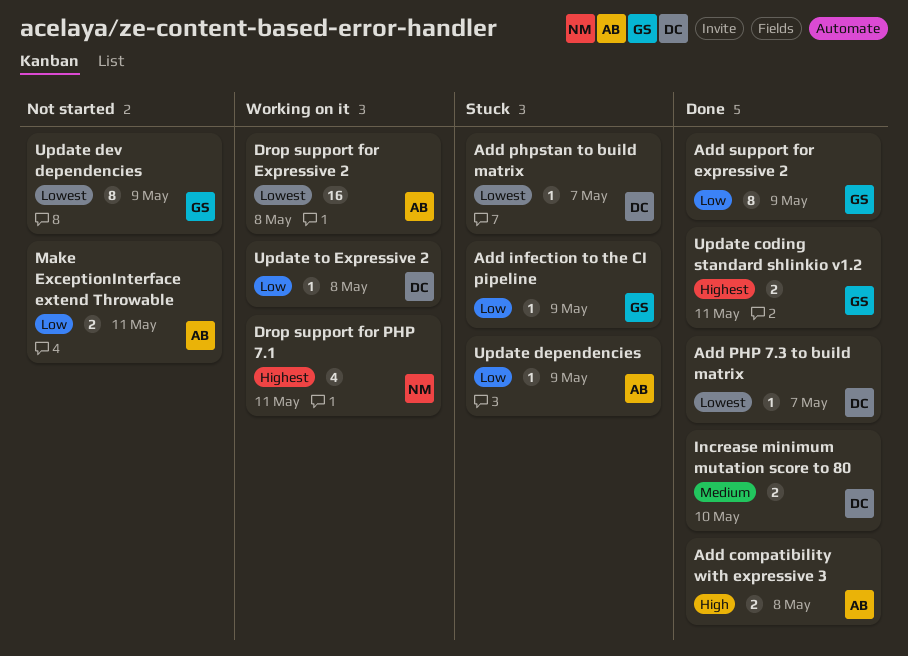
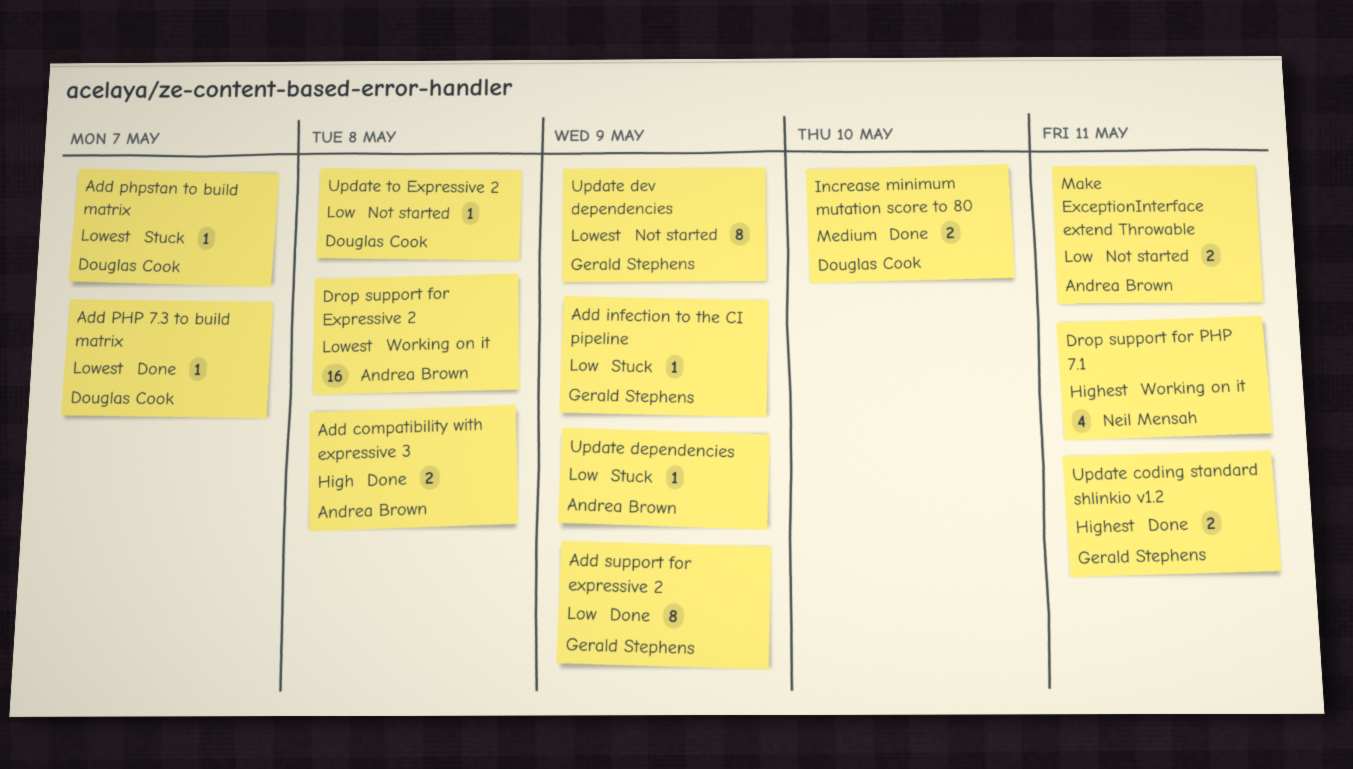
Update to Expressive 2, status: Working on it -> Not started

